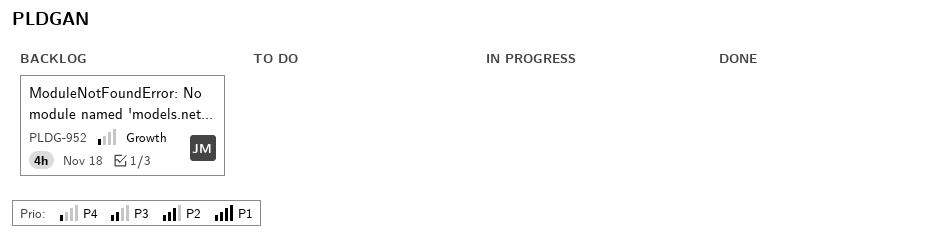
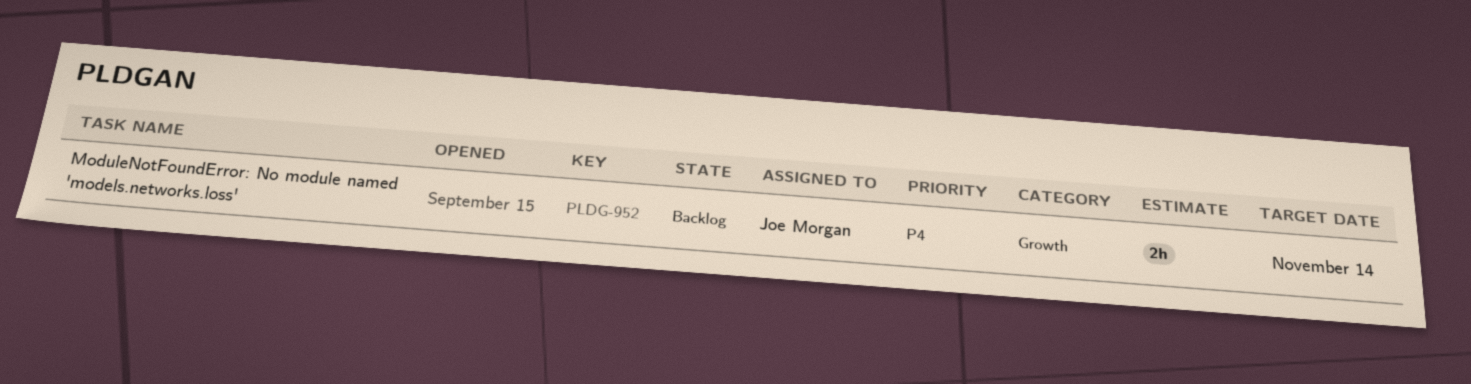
PLDG-952, estimate: 4h -> 2h
PLDG-952, due: Nov 18 -> Nov 14

